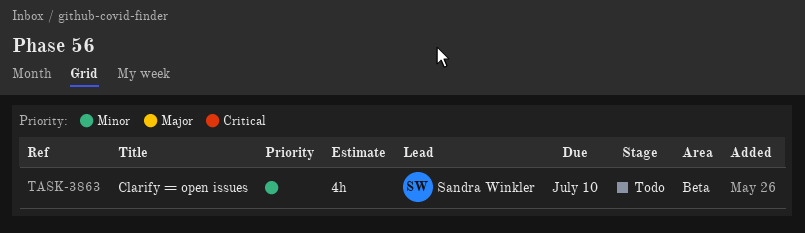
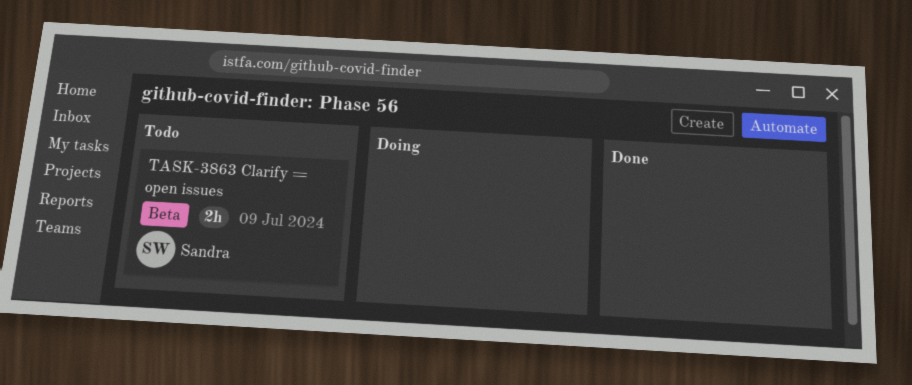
TASK-3863, estimate: 4h -> 2h
TASK-3863, due: Jul 10 -> Jul 9

